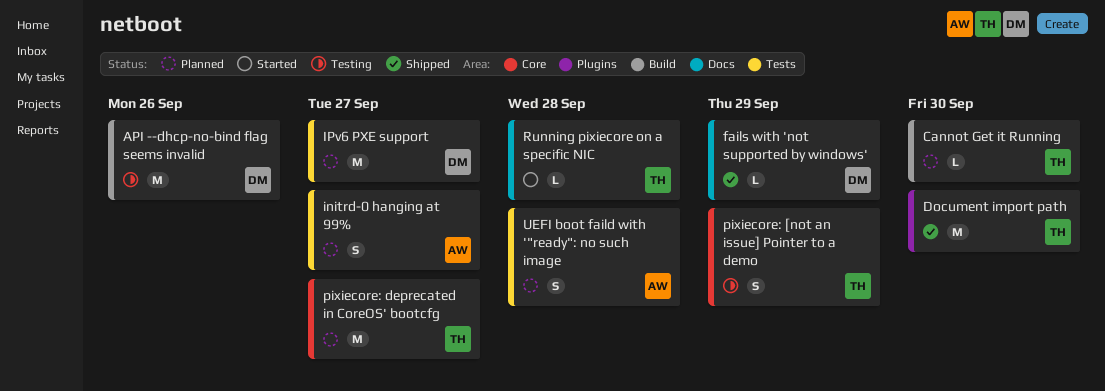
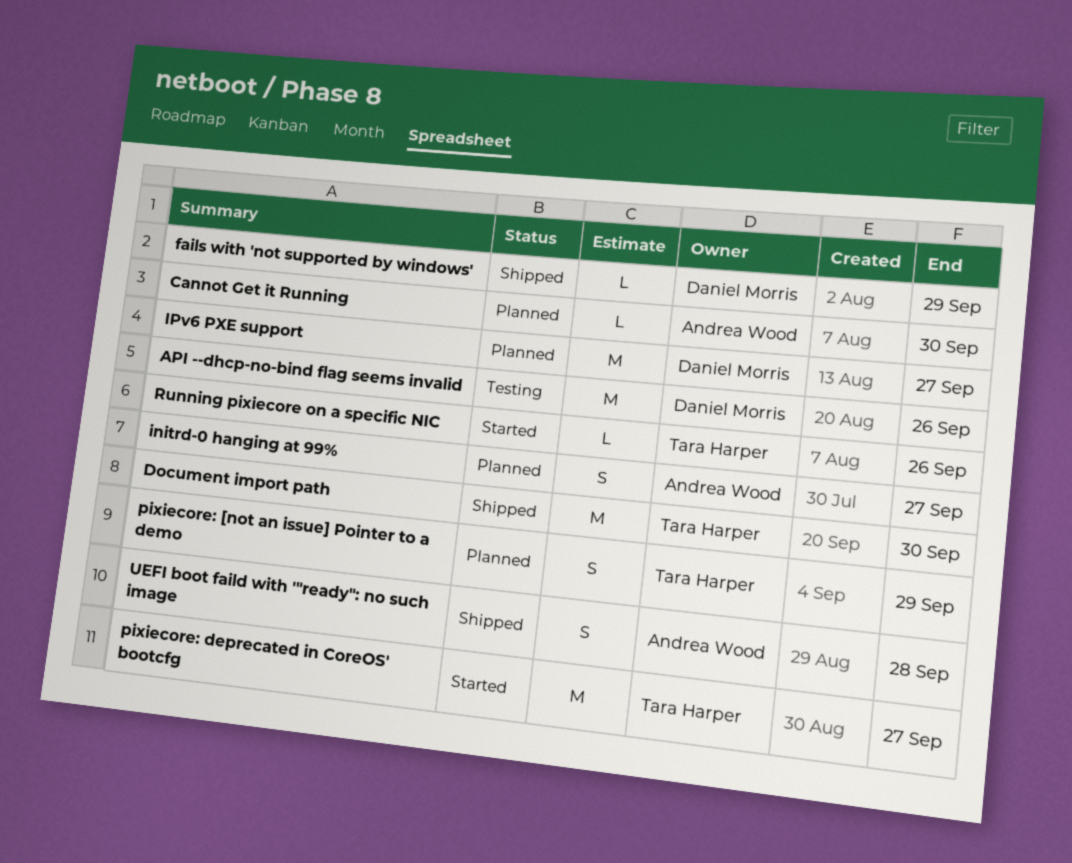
Cannot Get it Running, owner: Tara Harper -> Andrea Wood
pixiecore: [not an issue] Pointer to a demo, status: Testing -> Planned
pixiecore: deprecated in CoreOS' bootcfg, status: Planned -> Started
Running pixiecore on a specific NIC, due: Sep 28 -> Sep 26
UEFI boot faild with '"ready": no such image, status: Planned -> Shipped

